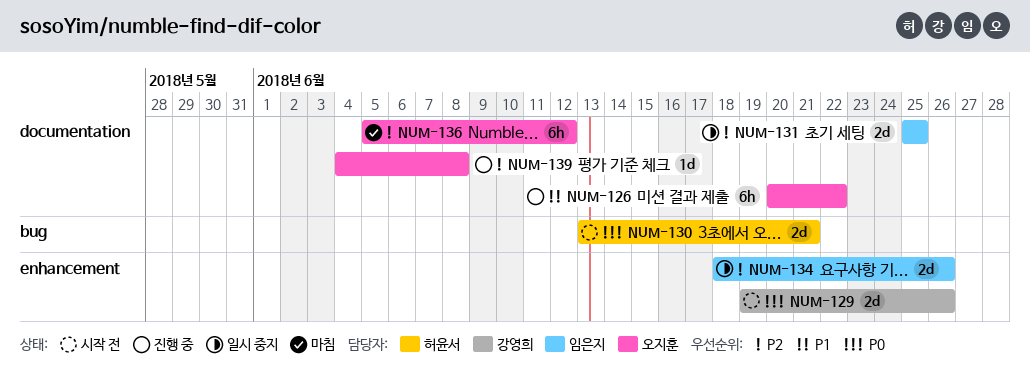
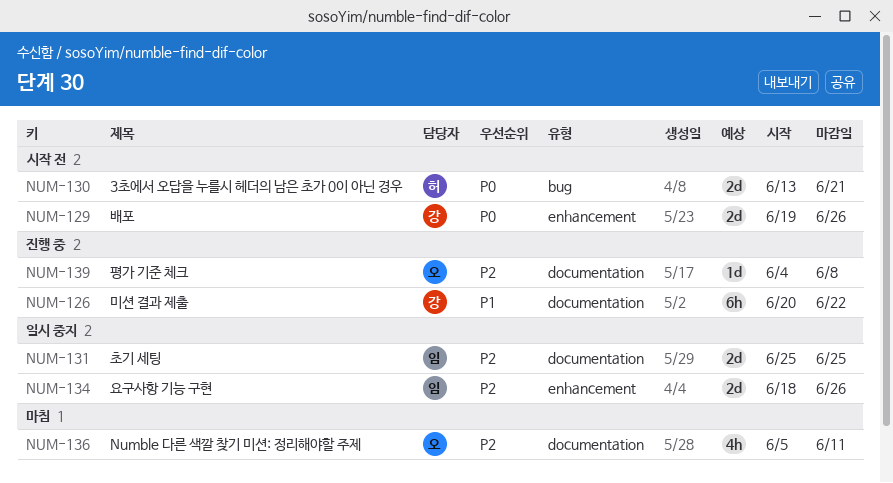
NUM-126, owner: 오지훈 -> 강영희
NUM-136, estimate: 6h -> 4h
NUM-136, due: Jun 12 -> Jun 11

